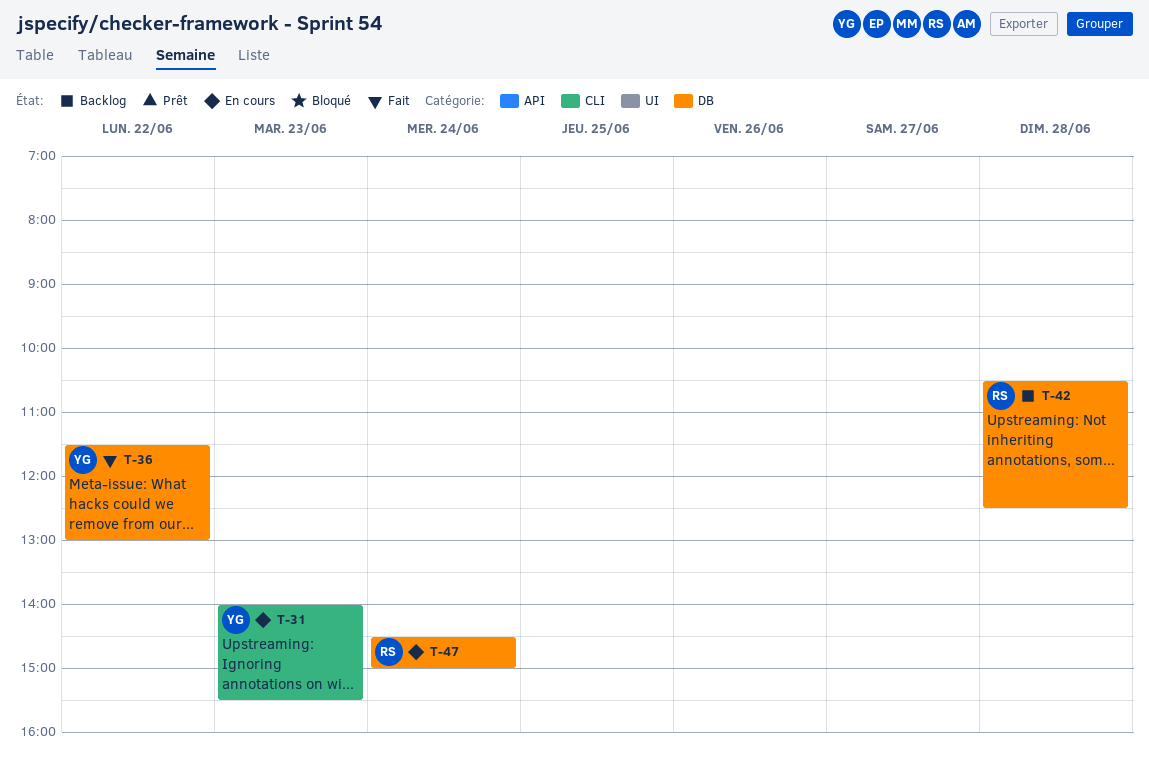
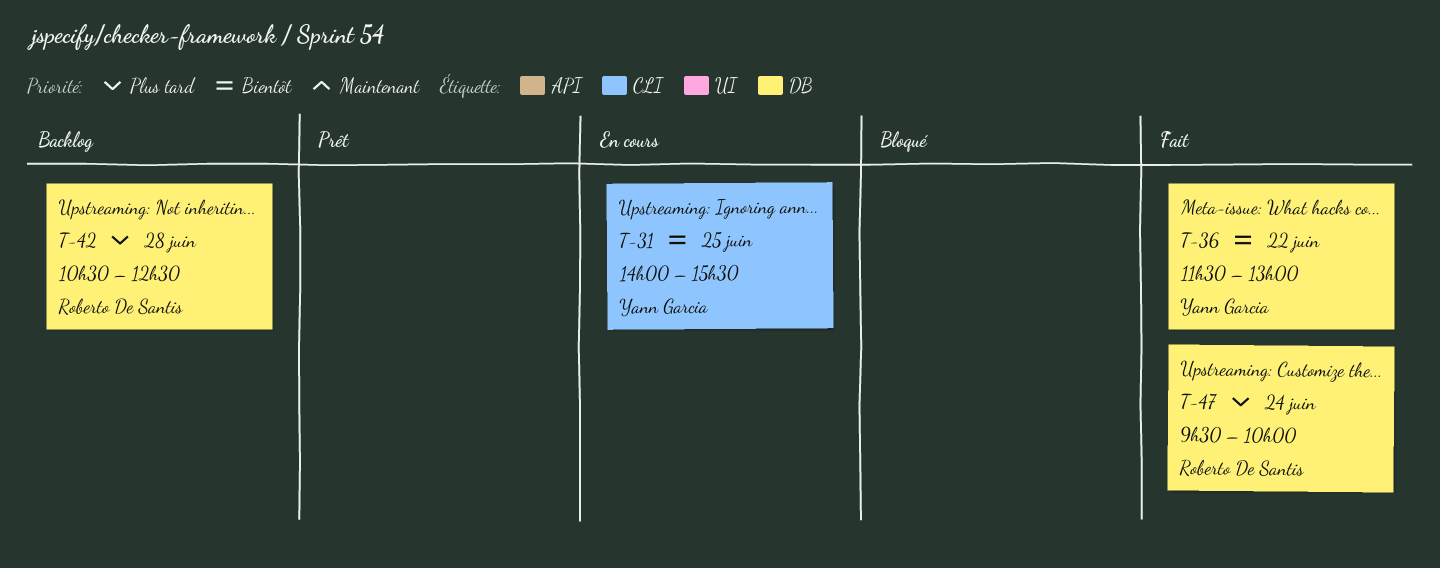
T-31, day: Jun 23 -> Jun 25
T-47, status: En cours -> Fait
T-47, begins: 14:30 -> 09:30
T-47, ends: 15:00 -> 10:00

